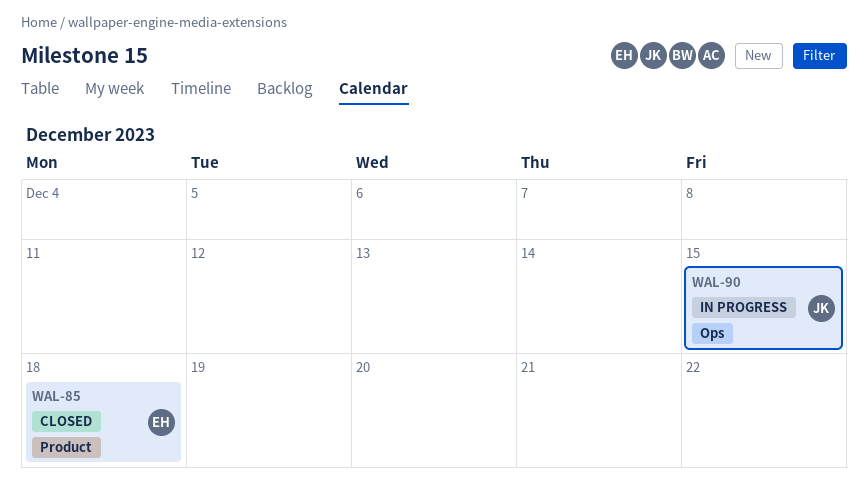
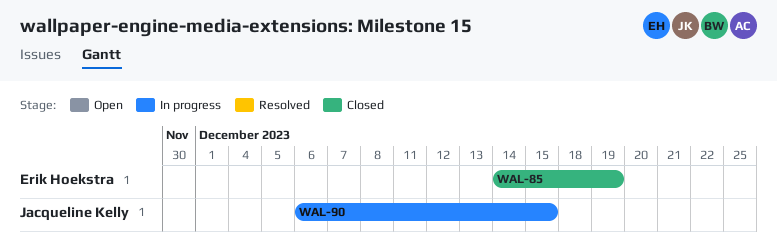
WAL-85, due: Dec 18 -> Dec 19

